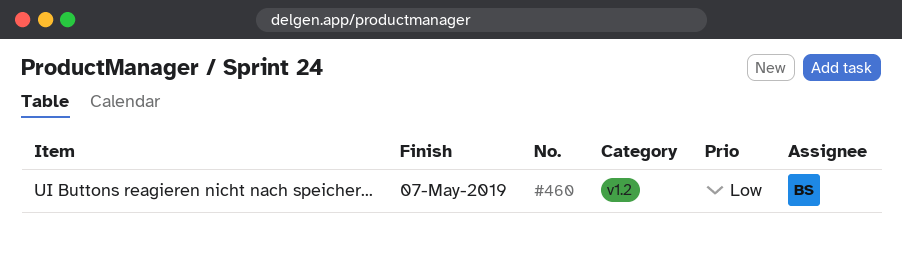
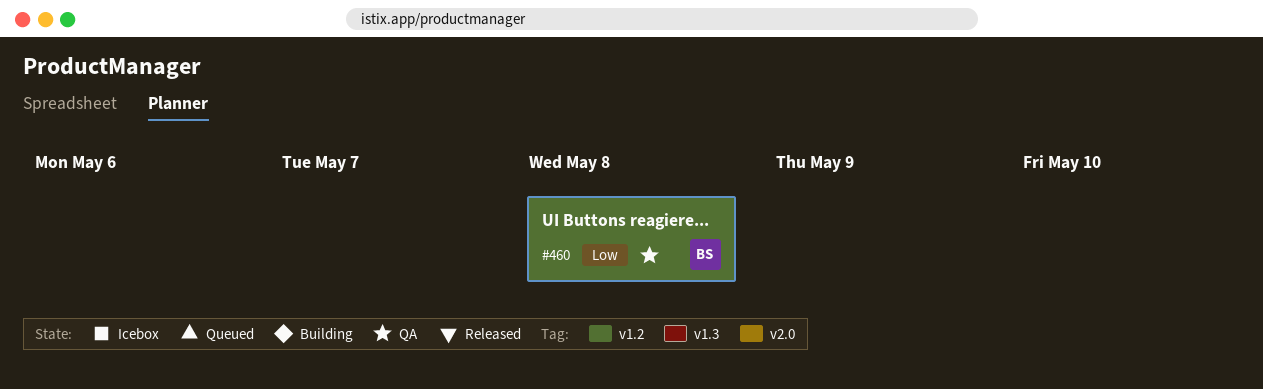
#460, due: May 7 -> May 8

